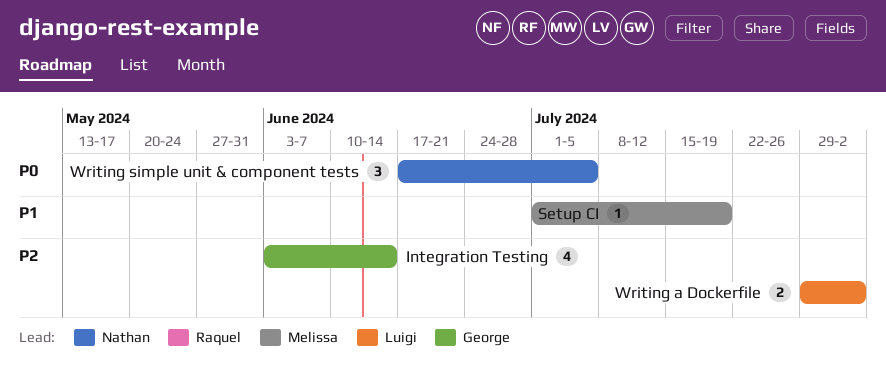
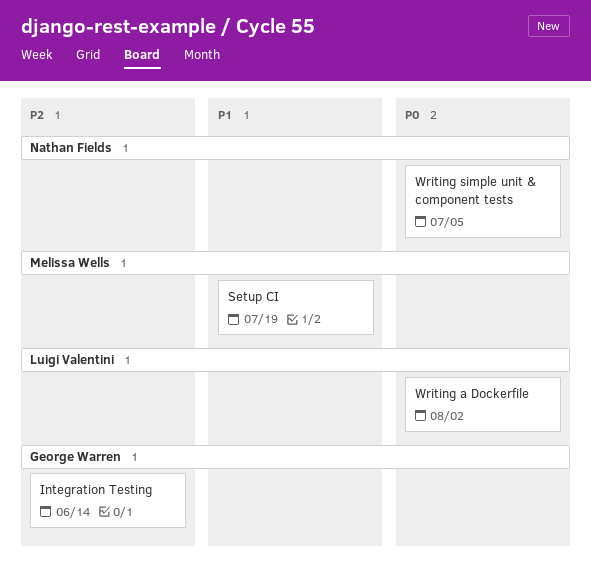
Writing a Dockerfile, priority: P2 -> P0

